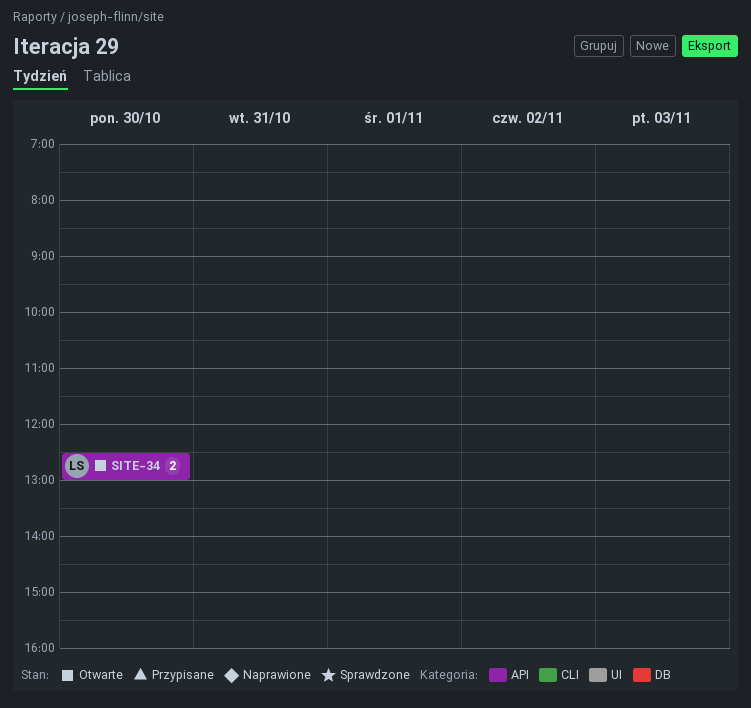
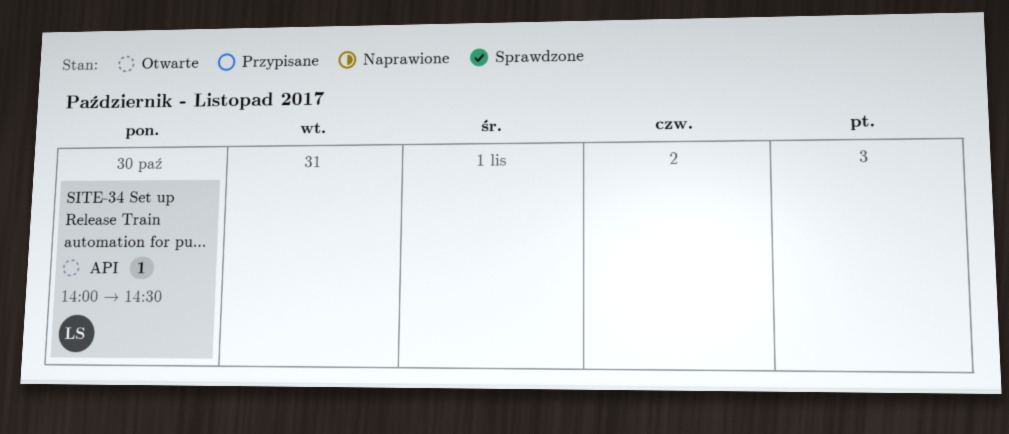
SITE-34, estimate: 2 -> 1
SITE-34, begins: 12:30 -> 14:00
SITE-34, ends: 13:00 -> 14:30

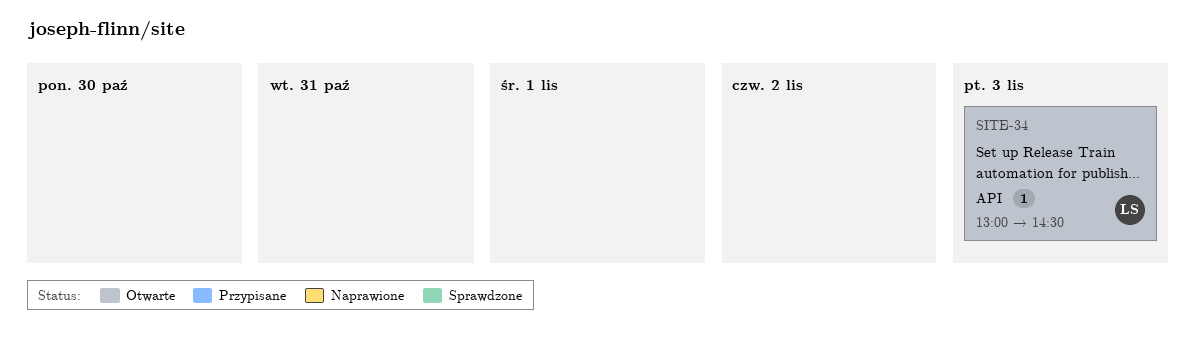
SITE-34, day: Oct 30 -> Nov 3
SITE-34, begins: 14:00 -> 13:00

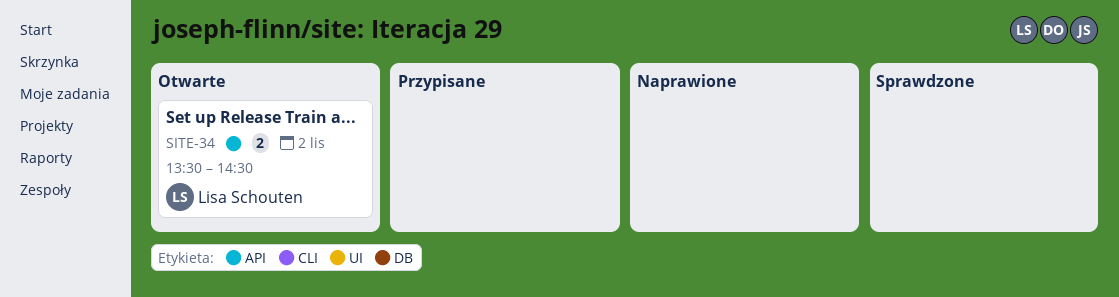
SITE-34, estimate: 1 -> 2
SITE-34, day: Nov 3 -> Nov 2
SITE-34, begins: 13:00 -> 13:30

